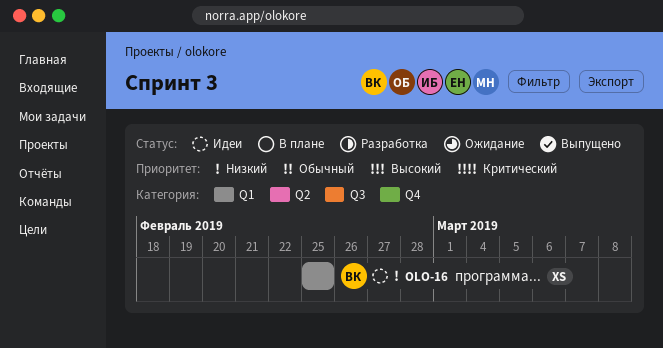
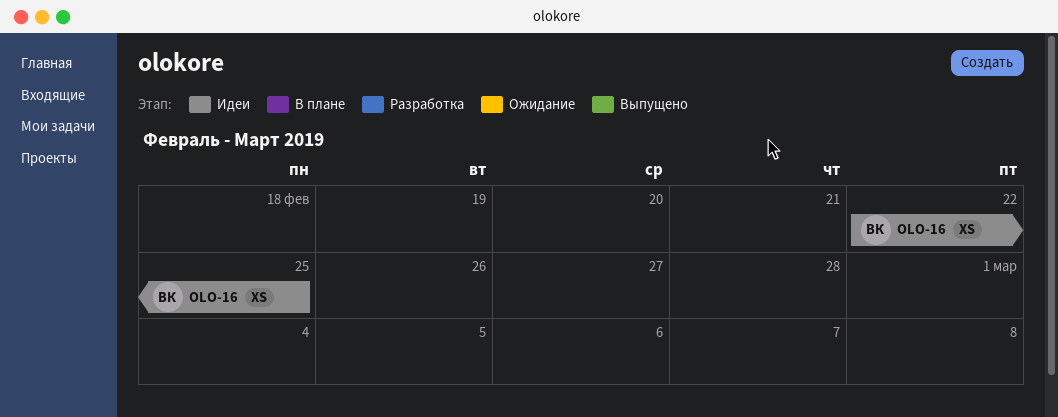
OLO-16, start: Feb 25 -> Feb 22

